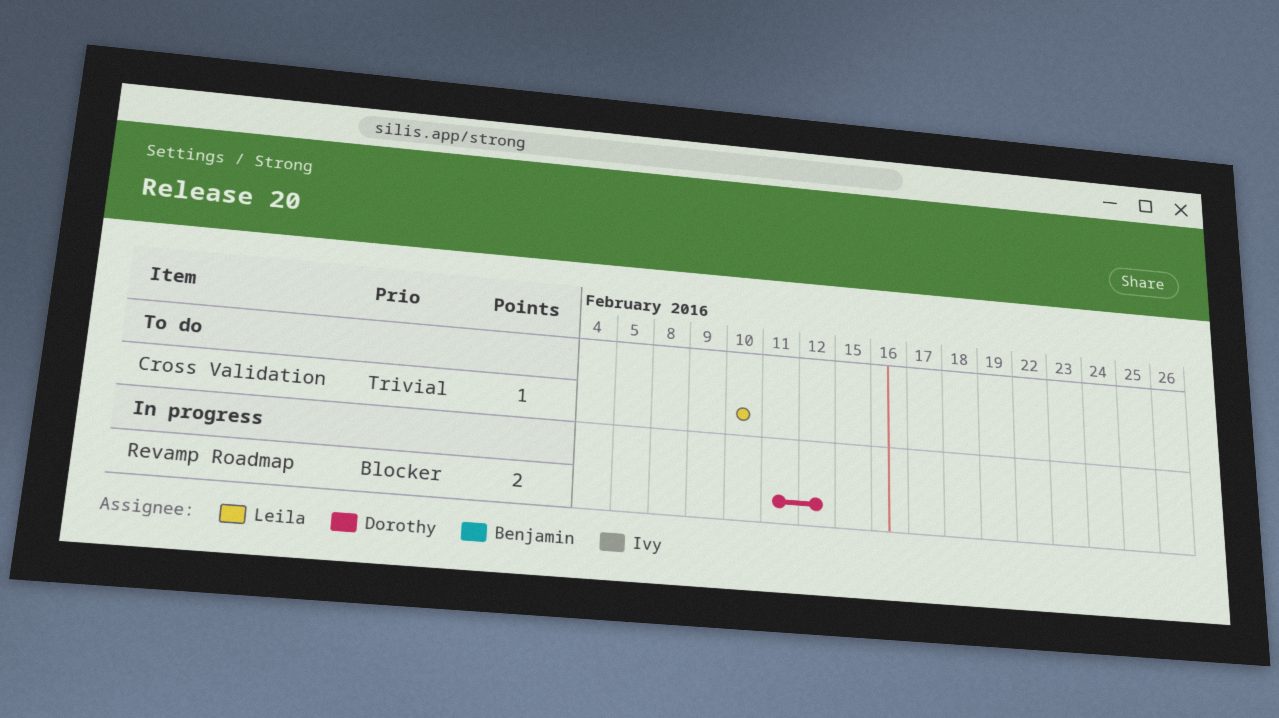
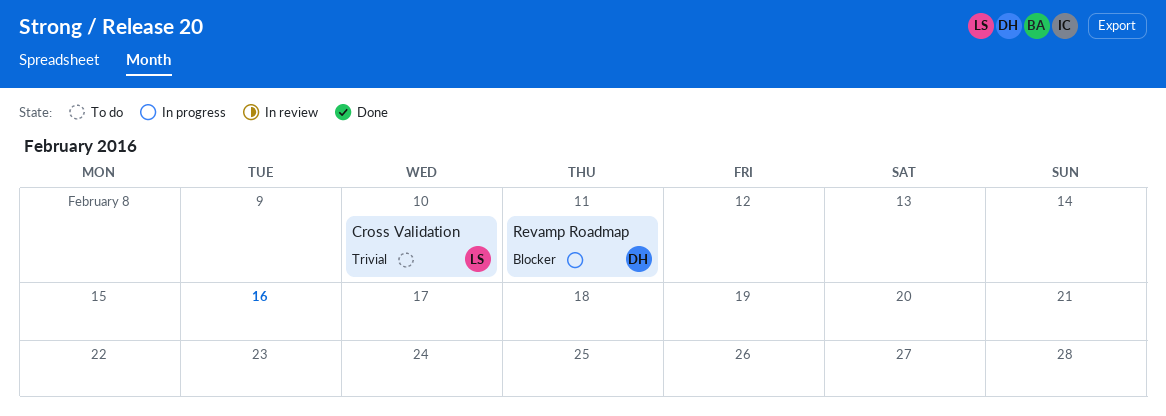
Revamp Roadmap, due: Feb 12 -> Feb 11

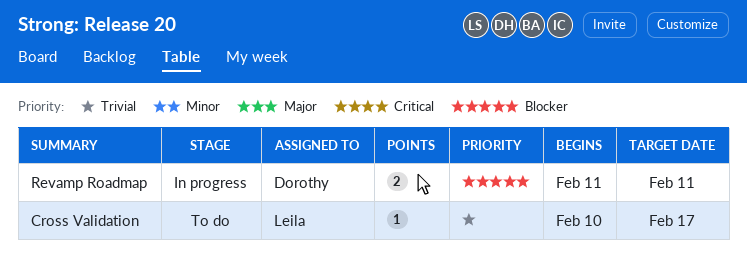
Cross Validation, due: Feb 10 -> Feb 17

